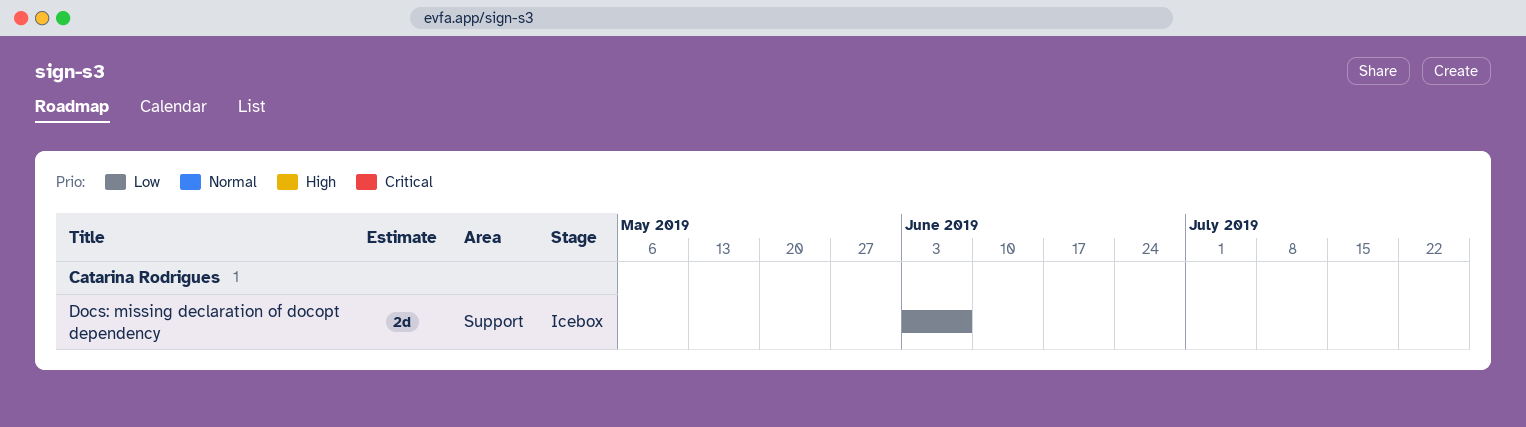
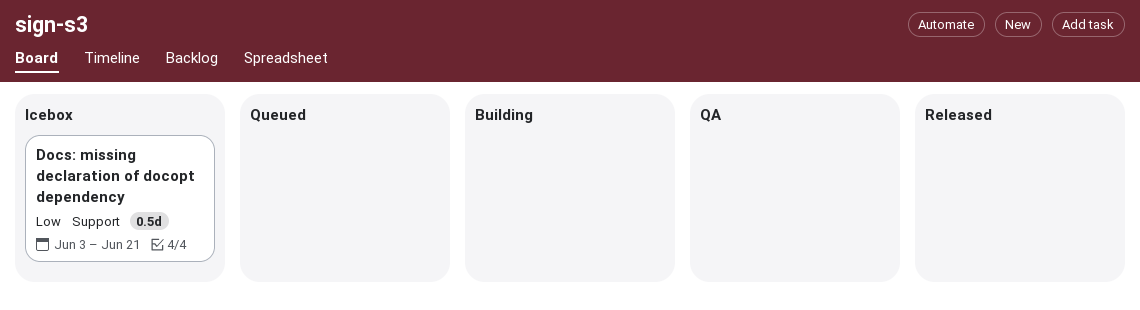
Docs: missing declaration of docopt dependency, estimate: 2d -> 0.5d
Docs: missing declaration of docopt dependency, due: Jun 7 -> Jun 21

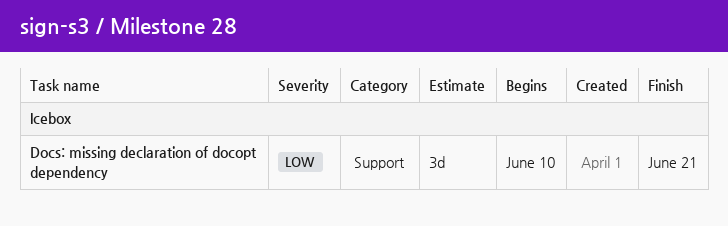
Docs: missing declaration of docopt dependency, estimate: 0.5d -> 3d
Docs: missing declaration of docopt dependency, start: Jun 3 -> Jun 10

